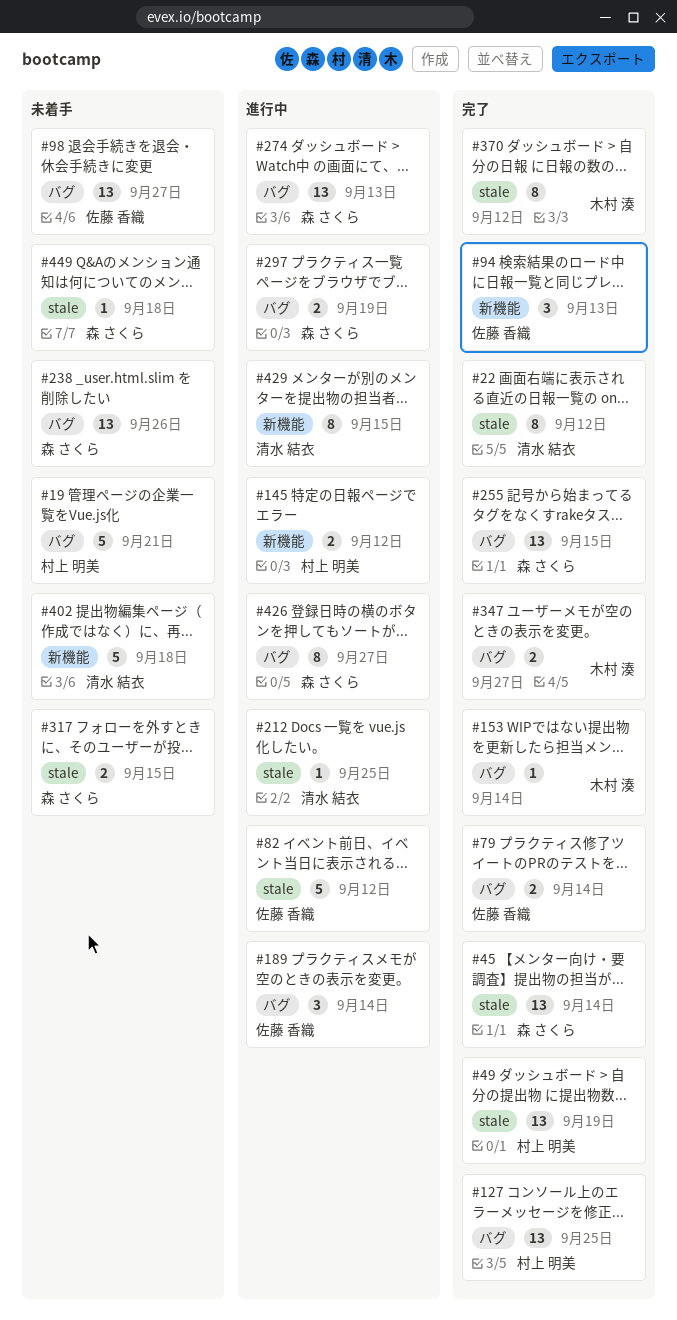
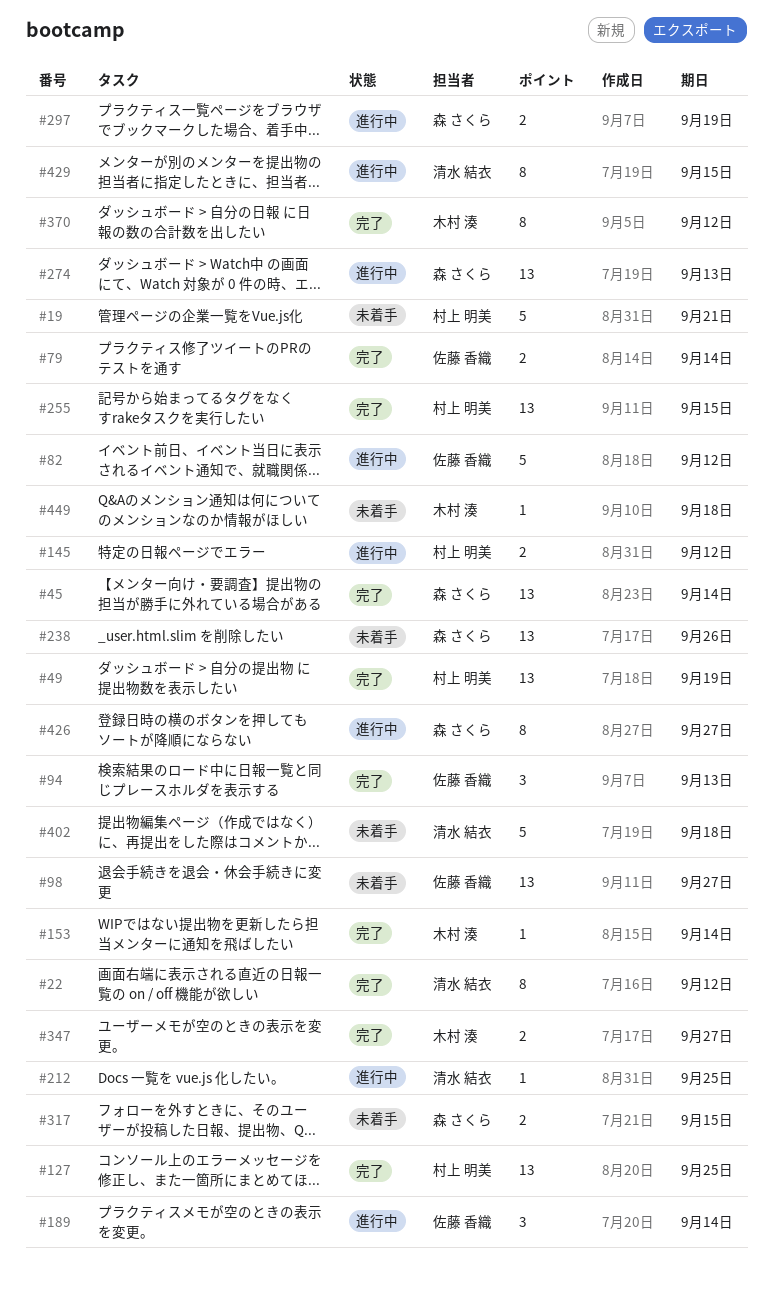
#255, owner: 森 さくら -> 村上 明美
#449, owner: 森 さくら -> 木村 湊

